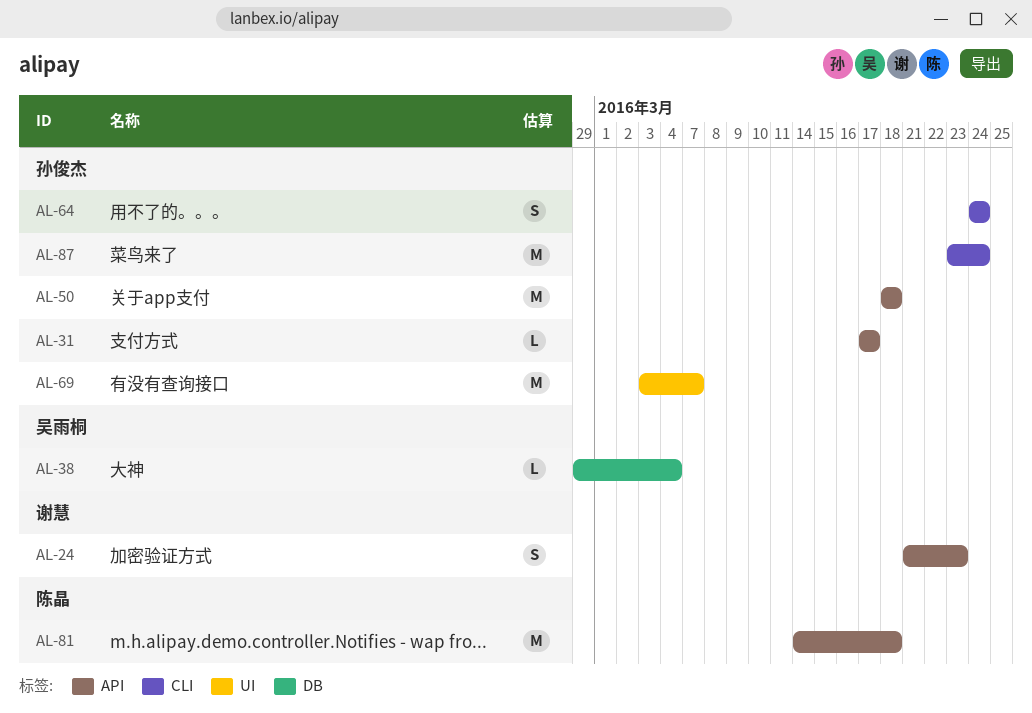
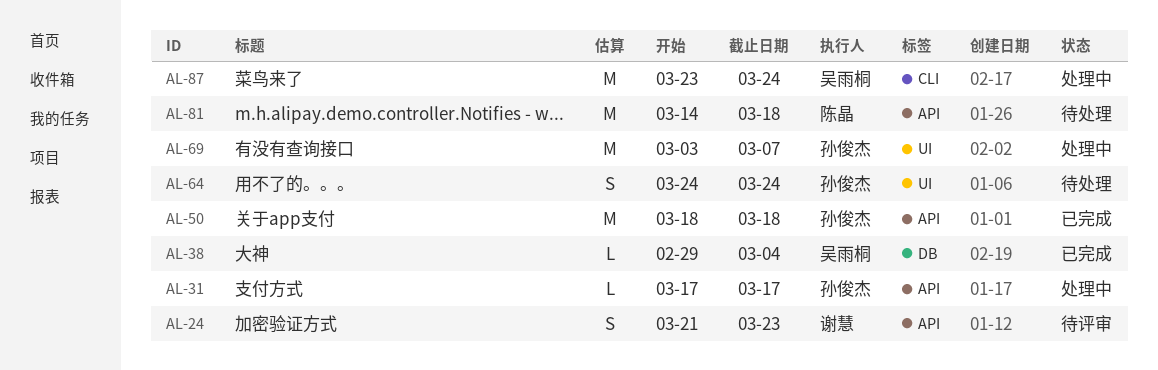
AL-64, label: CLI -> UI
AL-87, owner: 孙俊杰 -> 吴雨桐

